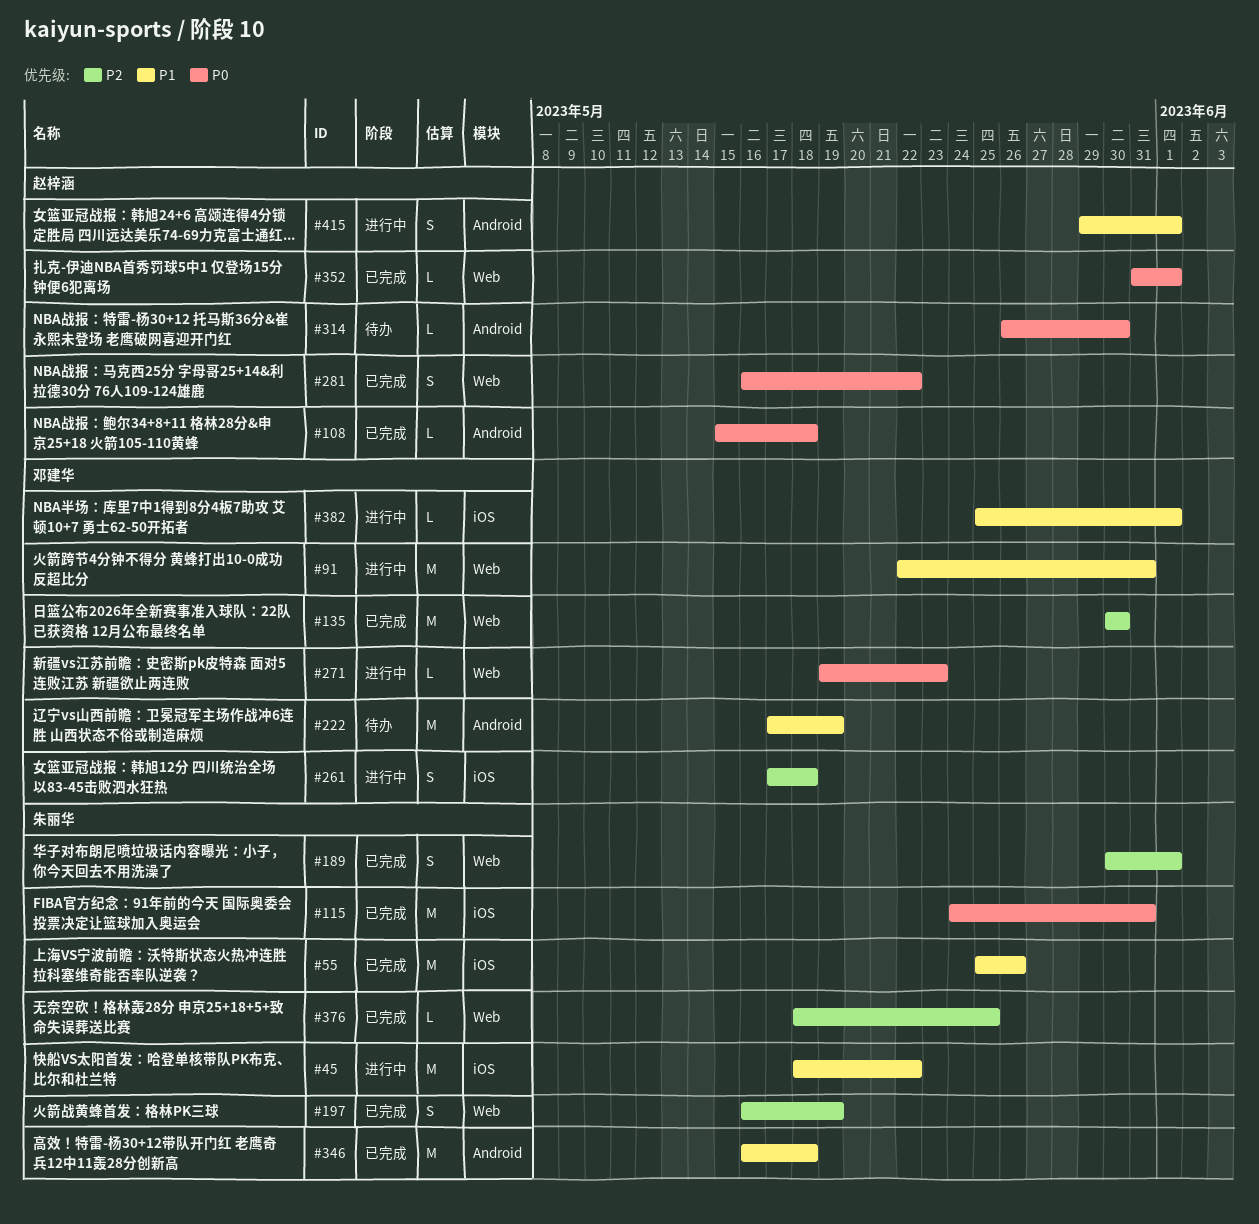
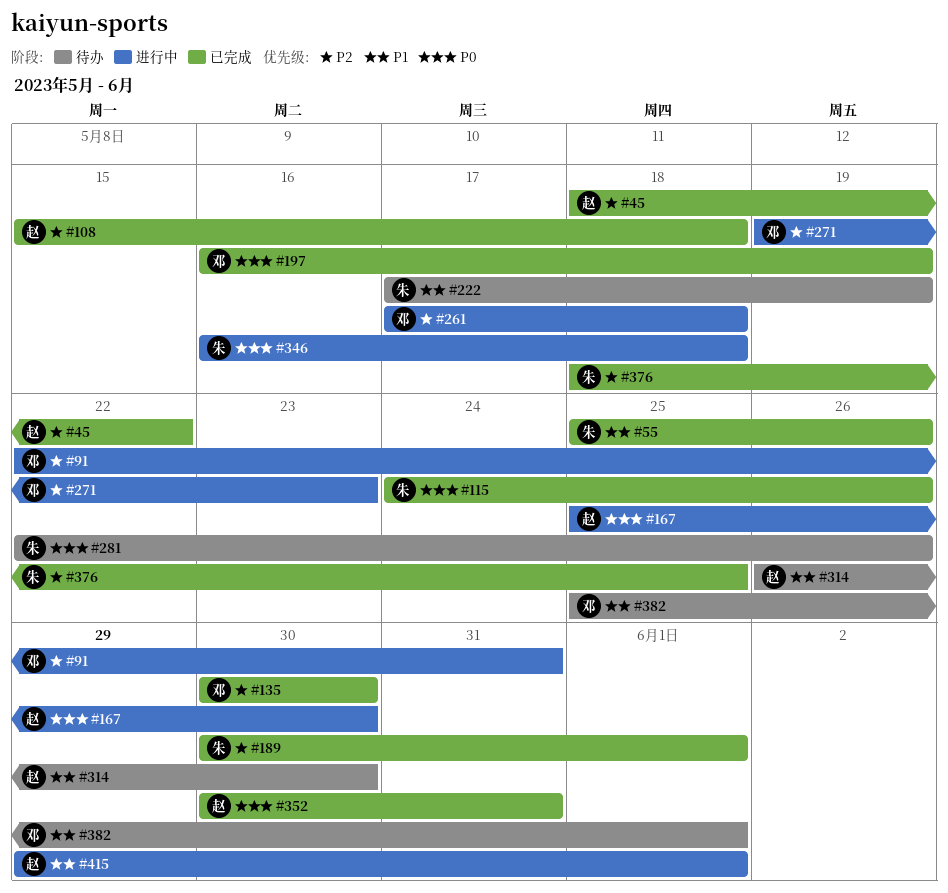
#45, status: 进行中 -> 已完成
#45, owner: 朱丽华 -> 赵梓涵
#45, priority: P1 -> P2
#91, priority: P1 -> P2
#108, priority: P0 -> P2
#115, due: May 31 -> May 26
#167: none -> present
#197, owner: 朱丽华 -> 邓建华
#197, priority: P2 -> P0
#222, owner: 邓建华 -> 朱丽华
#271, priority: P0 -> P2
#281, status: 已完成 -> 待办
#281, owner: 赵梓涵 -> 朱丽华
#281, start: May 16 -> May 22
#281, due: May 22 -> May 26
#314, priority: P0 -> P1
#346, status: 已完成 -> 进行中
#346, priority: P1 -> P0
#352, start: May 31 -> May 30
#352, due: Jun 1 -> May 31
#382, status: 进行中 -> 待办

